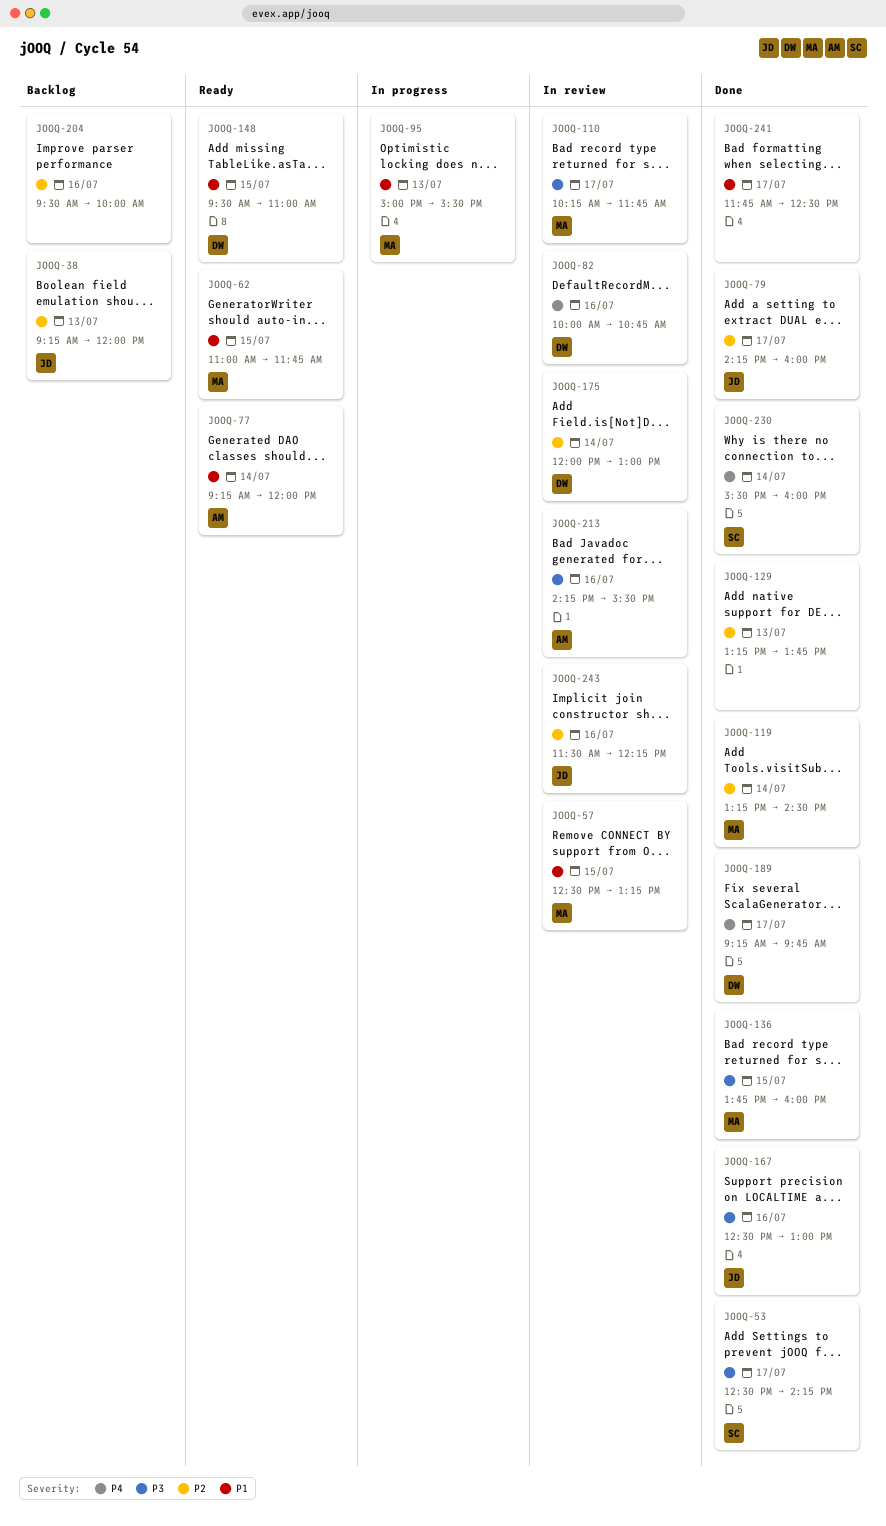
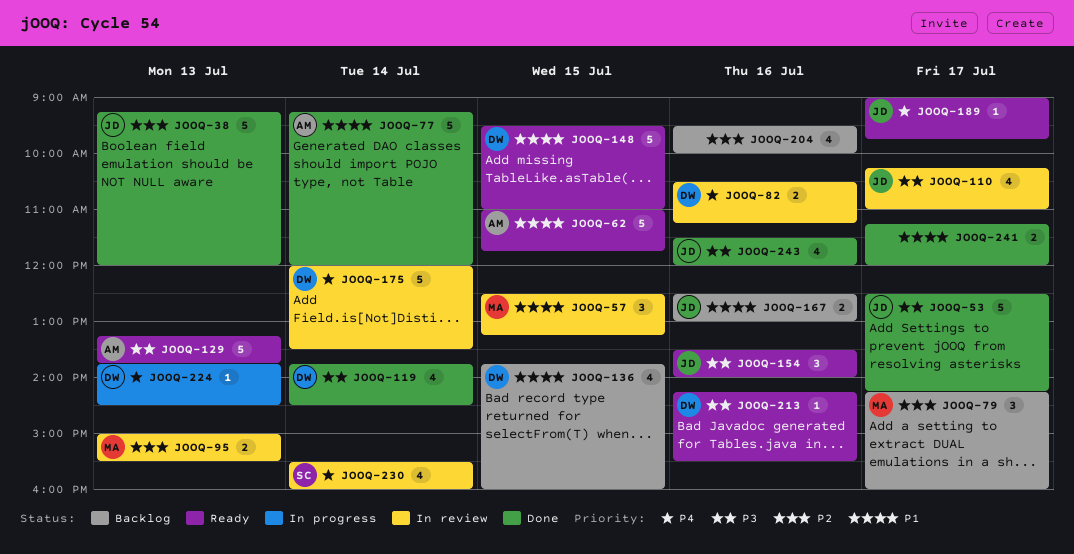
JOOQ-38, status: Backlog -> Done
JOOQ-53, owner: SC -> JD
JOOQ-62, owner: MA -> AM
JOOQ-77, status: Ready -> Done
JOOQ-79, status: Done -> Backlog
JOOQ-79, owner: JD -> MA
JOOQ-82, begins: 10:00 -> 10:30
JOOQ-82, ends: 10:45 -> 11:15
JOOQ-95, status: In progress -> In review
JOOQ-95, priority: P1 -> P2
JOOQ-110, owner: MA -> JD
JOOQ-110, ends: 11:45 -> 11:00
JOOQ-119, owner: MA -> DW
JOOQ-119, priority: P2 -> P3
JOOQ-119, begins: 13:15 -> 13:45
JOOQ-129, status: Done -> Ready
JOOQ-129, owner: none -> AM
JOOQ-129, priority: P2 -> P3
JOOQ-136, status: Done -> Backlog
JOOQ-136, owner: MA -> DW
JOOQ-136, priority: P3 -> P1
JOOQ-154: none -> present
JOOQ-167, status: Done -> Backlog
JOOQ-167, priority: P3 -> P1
JOOQ-175, priority: P2 -> P4
JOOQ-175, ends: 13:00 -> 13:30
JOOQ-189, status: Done -> Ready
JOOQ-189, owner: DW -> JD
JOOQ-189, begins: 09:15 -> 09:00
JOOQ-213, status: In review -> Ready
JOOQ-213, owner: AM -> DW
JOOQ-224: none -> present
JOOQ-230, status: Done -> In review
JOOQ-241, begins: 11:45 -> 11:15
JOOQ-241, ends: 12:30 -> 12:00
JOOQ-243, status: In review -> Done
JOOQ-243, priority: P2 -> P3
JOOQ-243, ends: 12:15 -> 12:00

